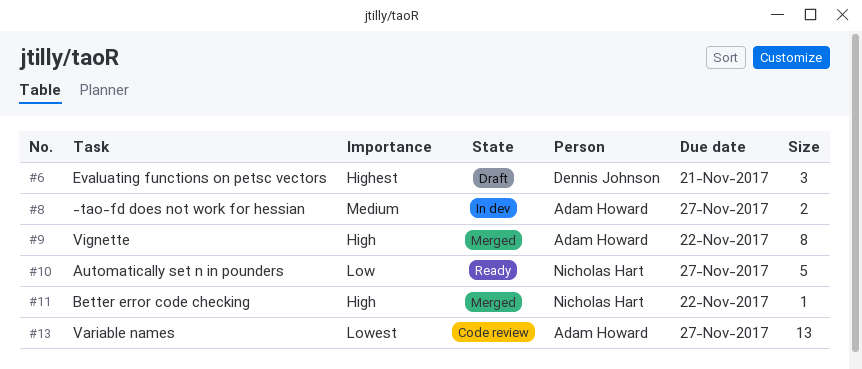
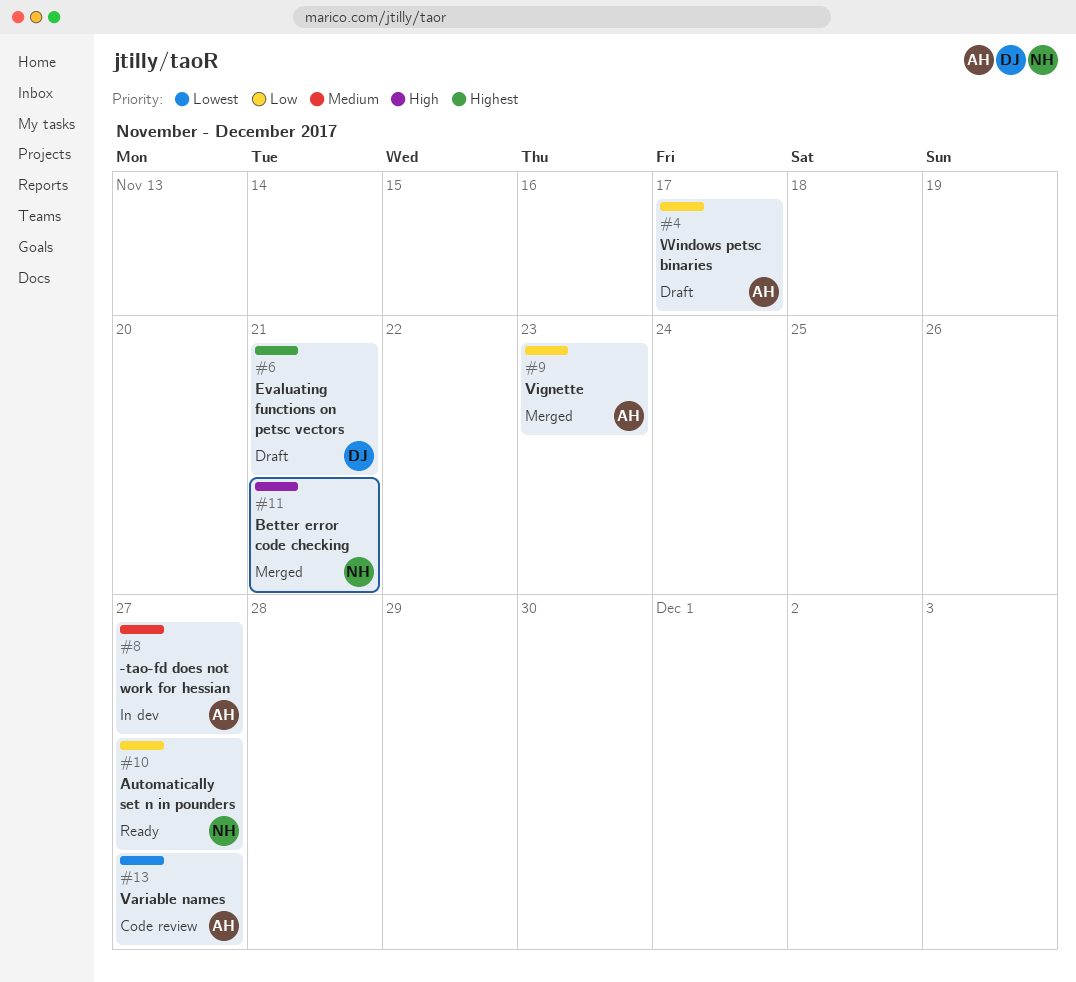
#4: none -> present
#9, priority: High -> Low
#9, due: Nov 22 -> Nov 23
#11, due: Nov 22 -> Nov 21

